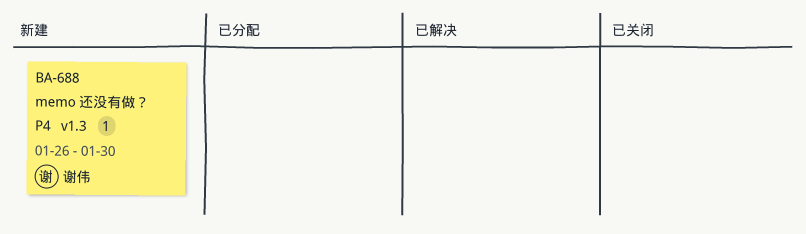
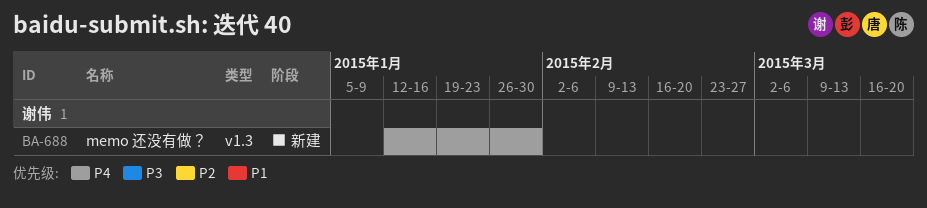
BA-688, start: Jan 26 -> Jan 12

